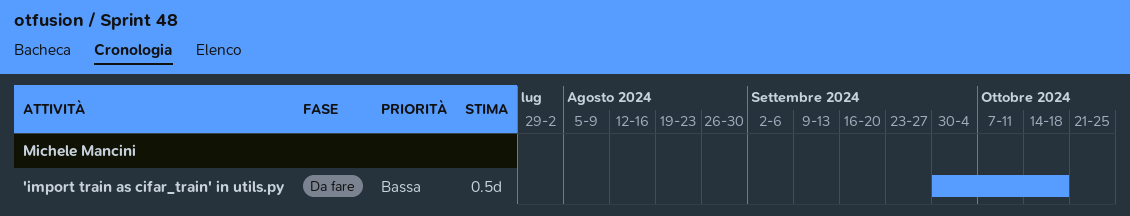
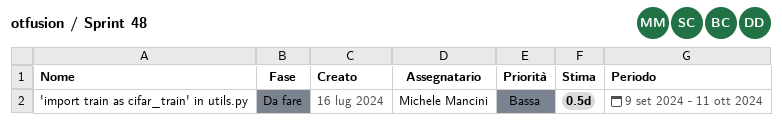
'import train as cifar_train' in utils.py, start: Sep 30 -> Sep 9
'import train as cifar_train' in utils.py, due: Oct 18 -> Oct 11

